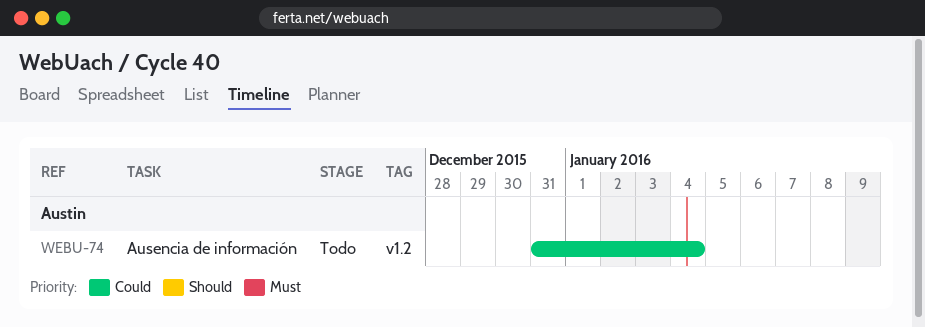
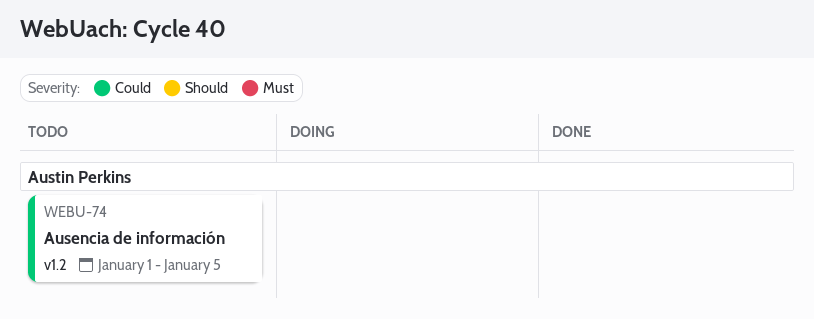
WEBU-74, start: Dec 31 -> Jan 1
WEBU-74, due: Jan 4 -> Jan 5

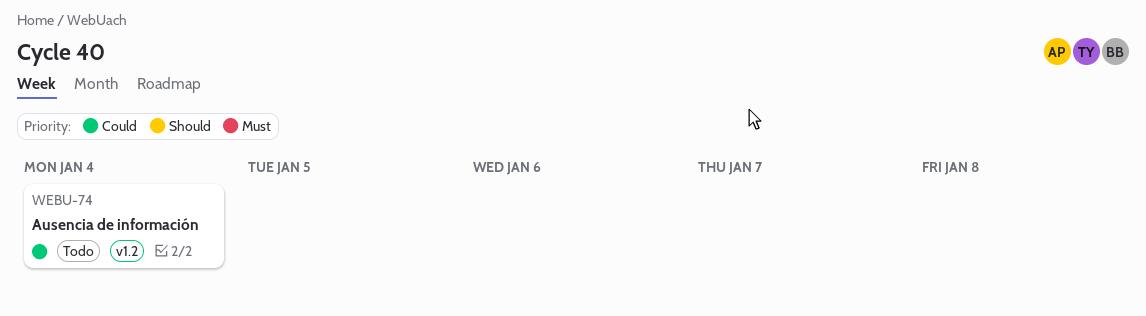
WEBU-74, due: Jan 5 -> Jan 4

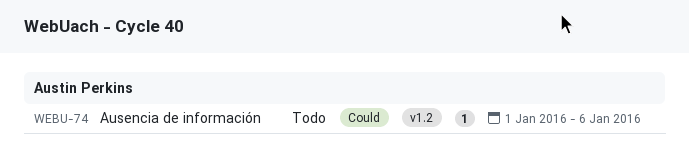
WEBU-74, due: Jan 4 -> Jan 6

